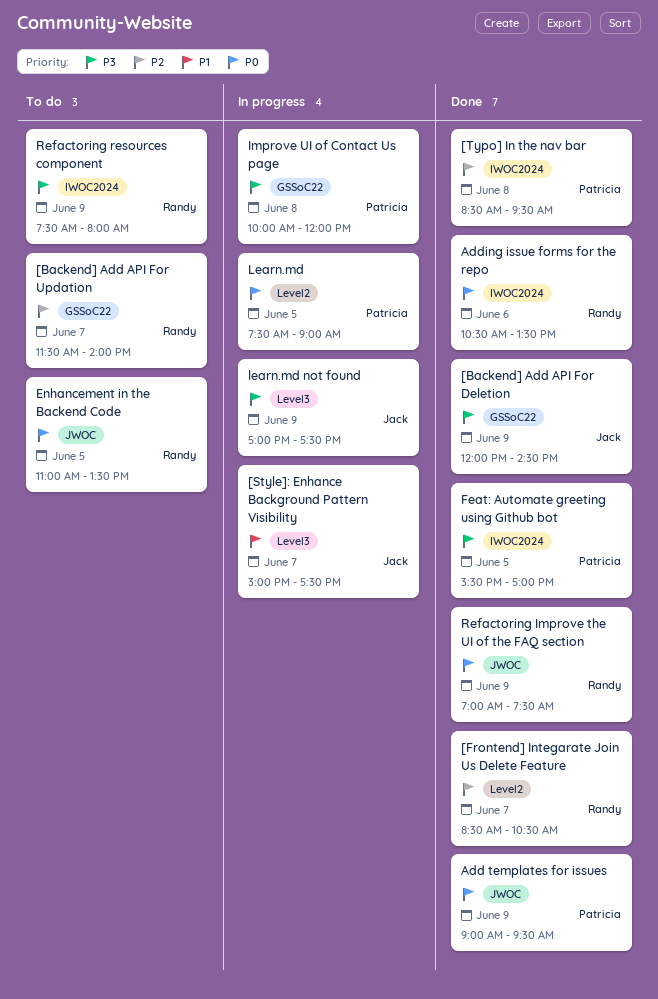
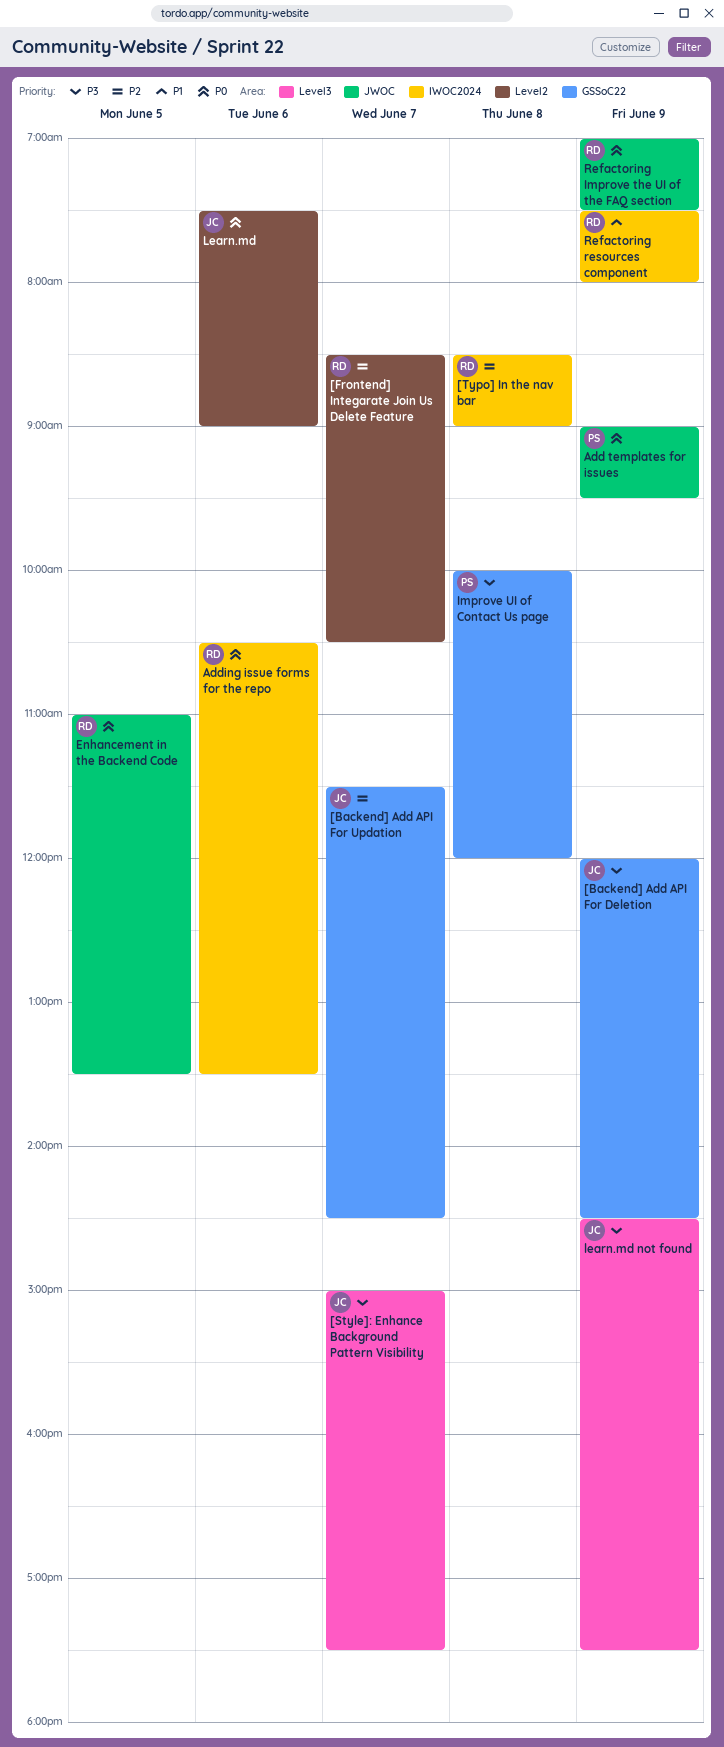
[Backend] Add API For Updation, owner: Randy -> Jack
[Backend] Add API For Updation, ends: 14:00 -> 14:30
[Style]: Enhance Background Pattern Visibility, priority: P1 -> P3
[Typo] In the nav bar, owner: Patricia -> Randy
[Typo] In the nav bar, ends: 09:30 -> 09:00
Feat: Automate greeting using Github bot: present -> none
Learn.md, owner: Patricia -> Jack
Learn.md, day: Jun 5 -> Jun 6
learn.md not found, begins: 17:00 -> 14:30
Refactoring resources component, priority: P3 -> P1

